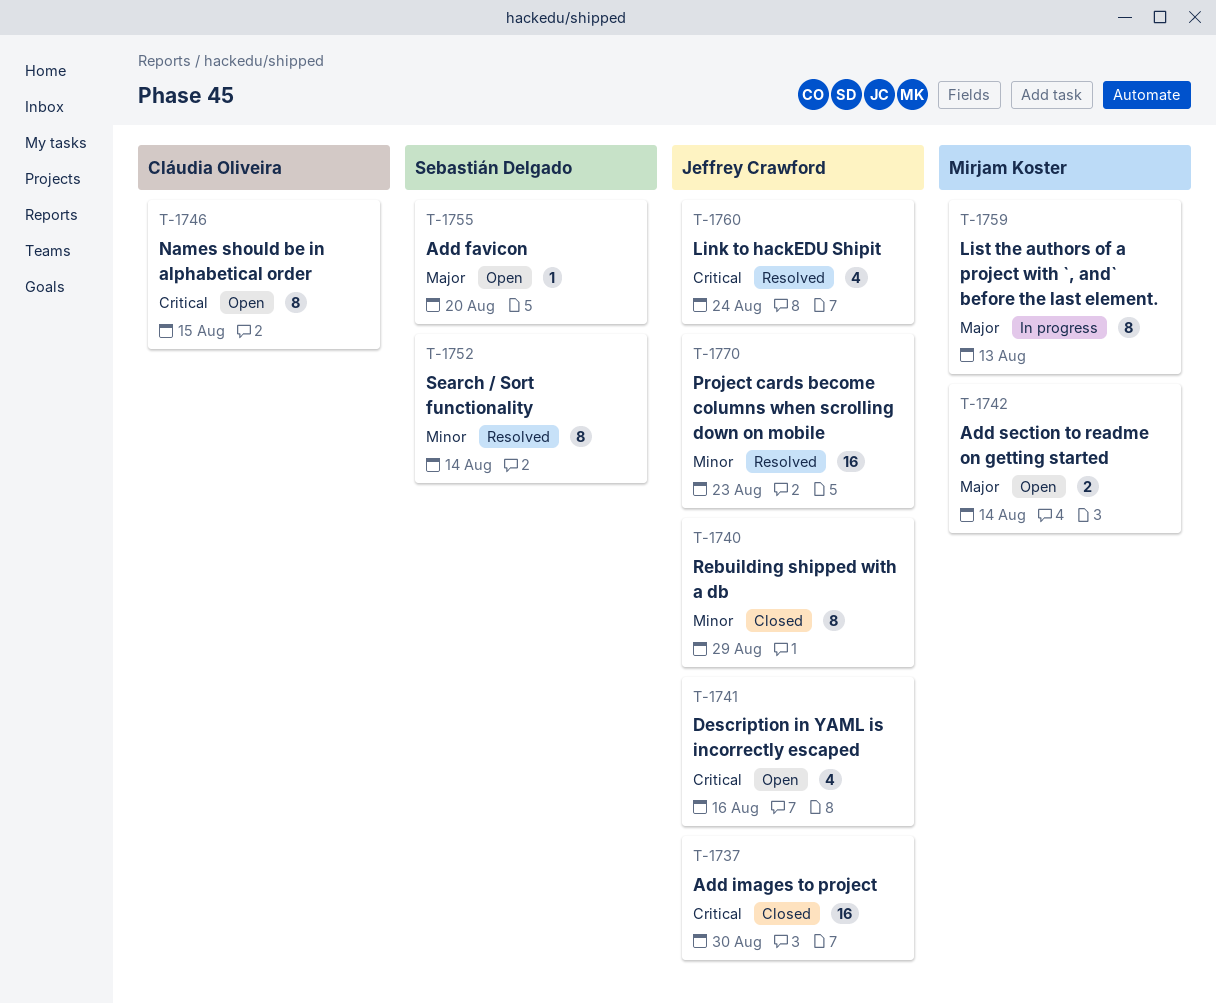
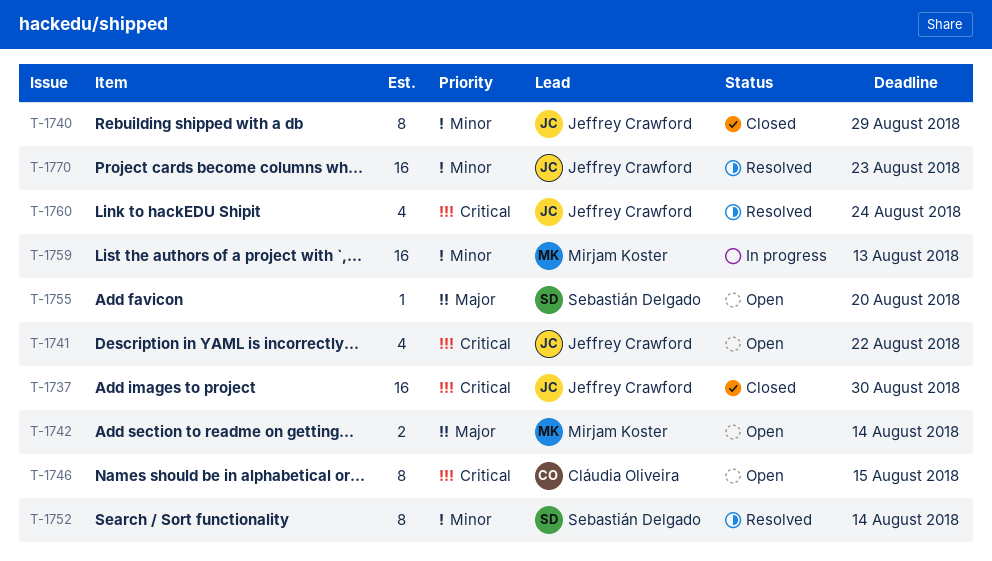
T-1741, due: Aug 16 -> Aug 22
T-1759, priority: Major -> Minor
T-1759, estimate: 8 -> 16

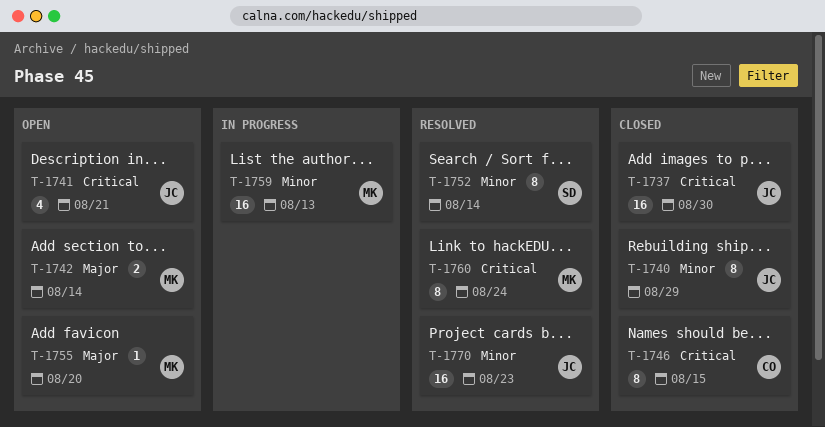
T-1741, due: Aug 22 -> Aug 21
T-1746, status: Open -> Closed
T-1755, owner: Sebastián Delgado -> Mirjam Koster
T-1760, owner: Jeffrey Crawford -> Mirjam Koster
T-1760, estimate: 4 -> 8

